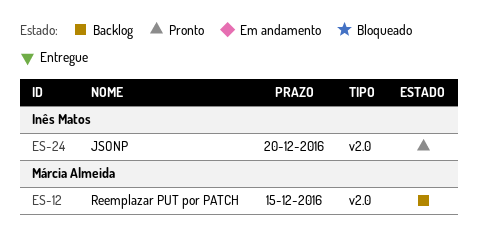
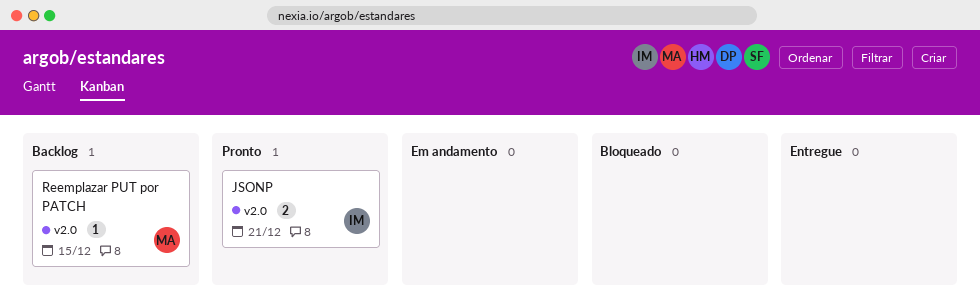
JSONP, due: Dec 20 -> Dec 21

